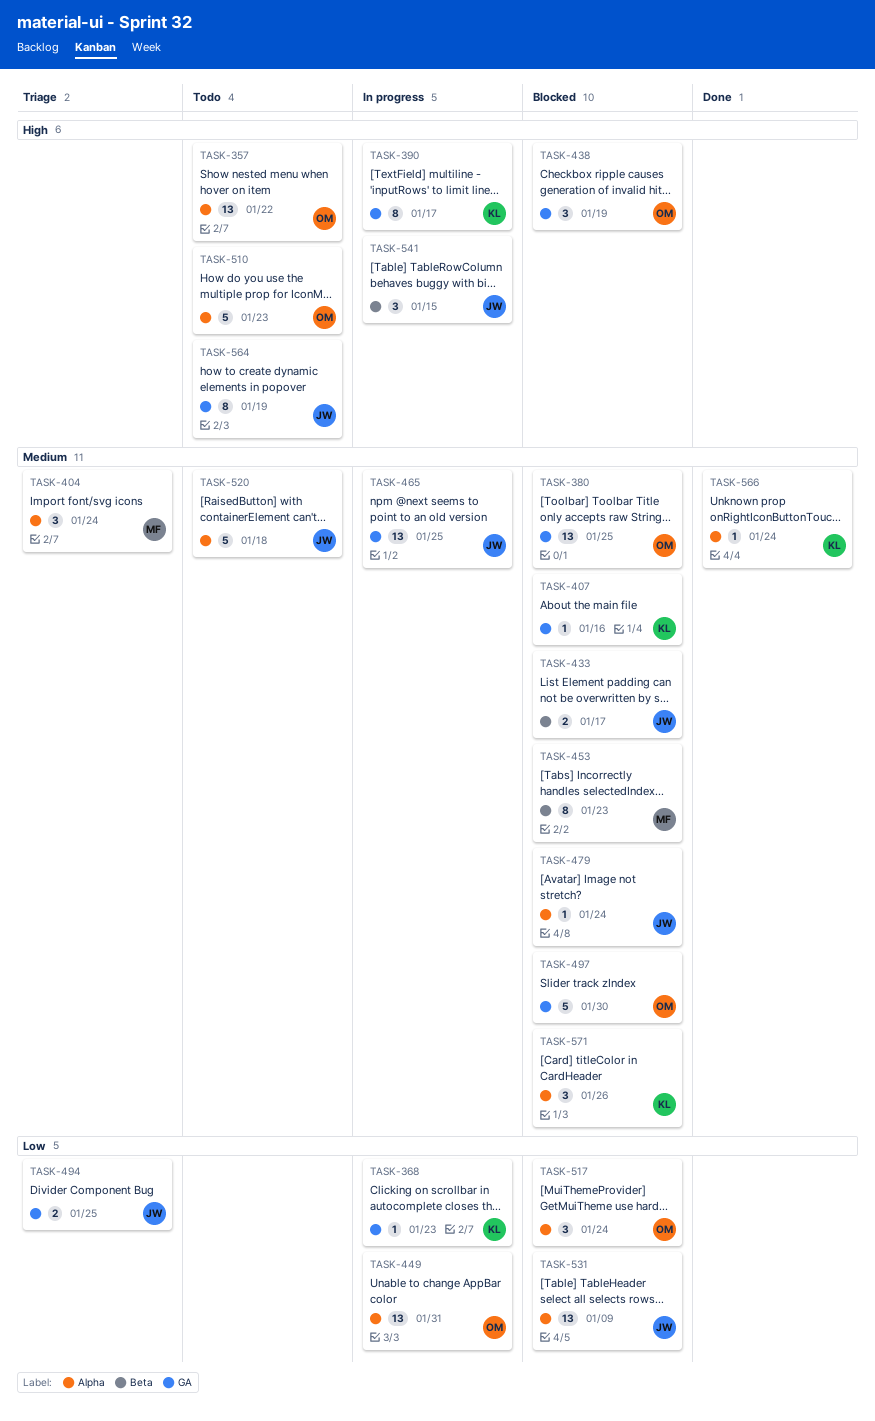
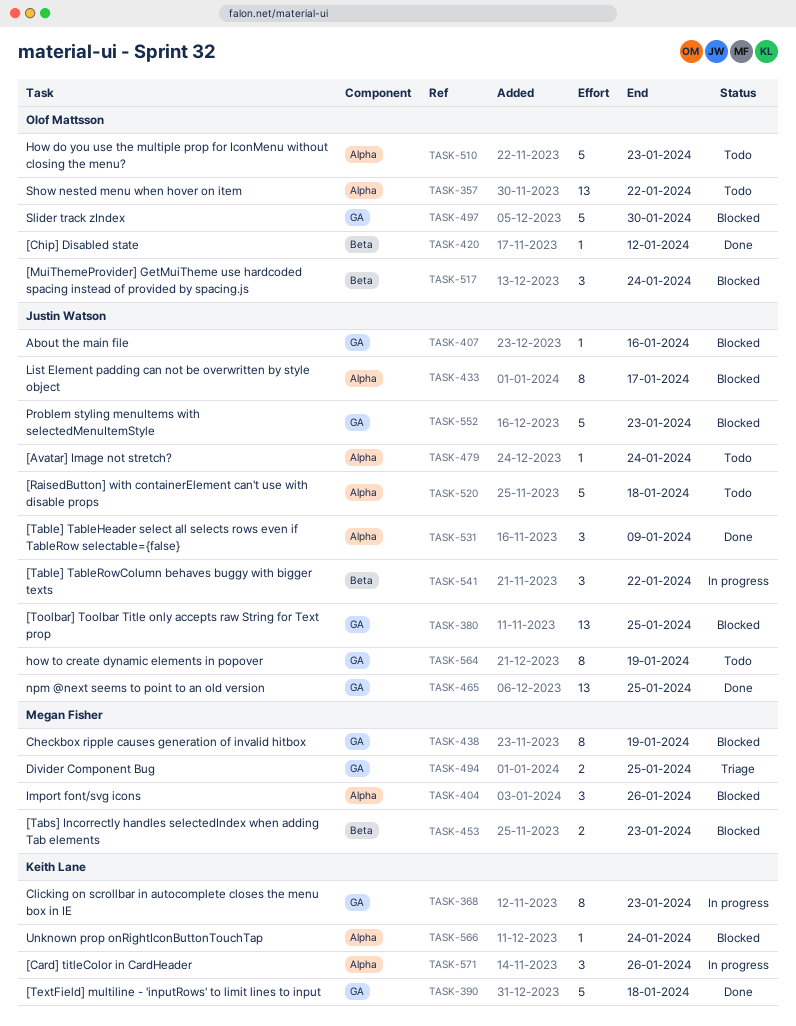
TASK-368, estimate: 1 -> 8
TASK-380, owner: Olof Mattsson -> Justin Watson
TASK-390, status: In progress -> Done
TASK-390, estimate: 8 -> 5
TASK-390, due: Jan 17 -> Jan 18
TASK-404, status: Triage -> Blocked
TASK-404, due: Jan 24 -> Jan 26
TASK-407, owner: Keith Lane -> Justin Watson
TASK-420: none -> present
TASK-433, label: Beta -> Alpha
TASK-433, estimate: 2 -> 8
TASK-438, owner: Olof Mattsson -> Megan Fisher
TASK-438, estimate: 3 -> 8
TASK-449: present -> none
TASK-453, estimate: 8 -> 2
TASK-465, status: In progress -> Done
TASK-479, status: Blocked -> Todo
TASK-494, owner: Justin Watson -> Megan Fisher
TASK-517, label: Alpha -> Beta
TASK-531, status: Blocked -> Done
TASK-531, estimate: 13 -> 3
TASK-541, due: Jan 15 -> Jan 22
TASK-552: none -> present
TASK-566, status: Done -> Blocked
TASK-571, status: Blocked -> In progress

